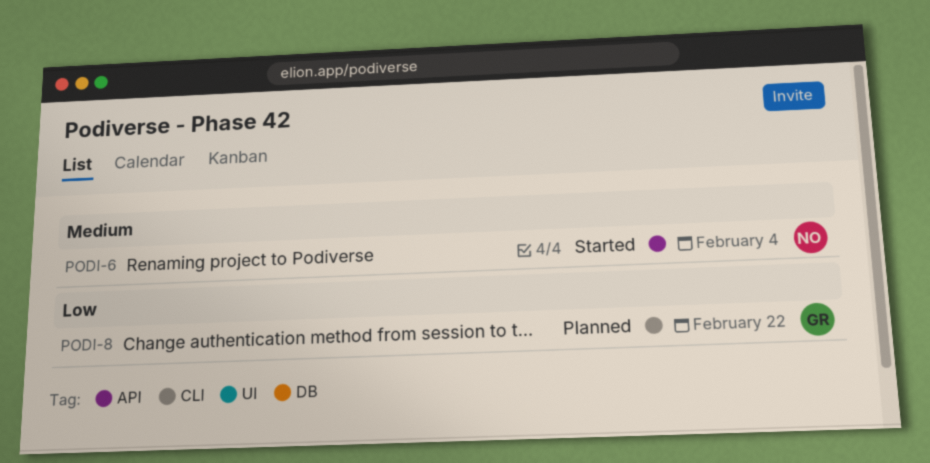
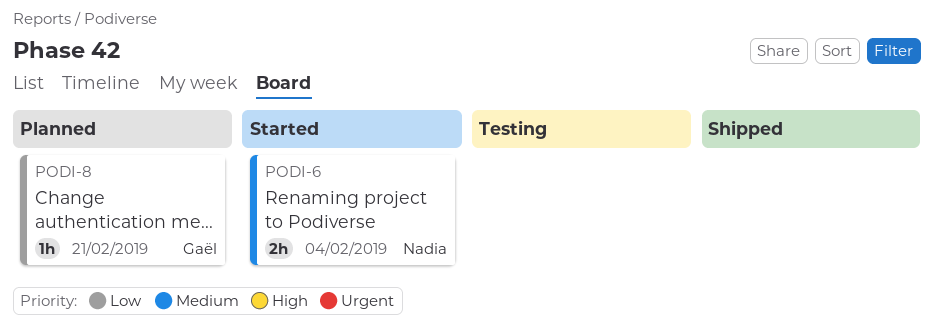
PODI-8, due: Feb 22 -> Feb 21

